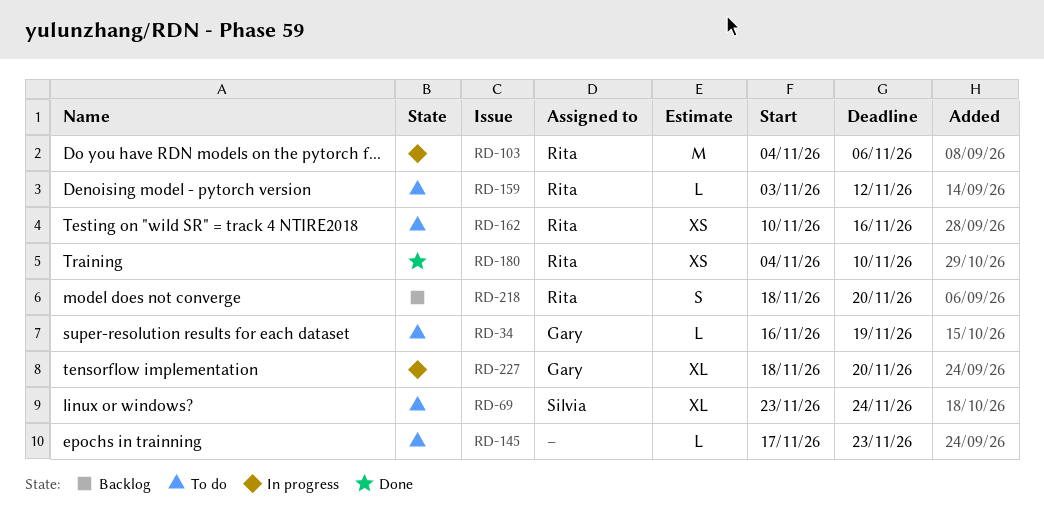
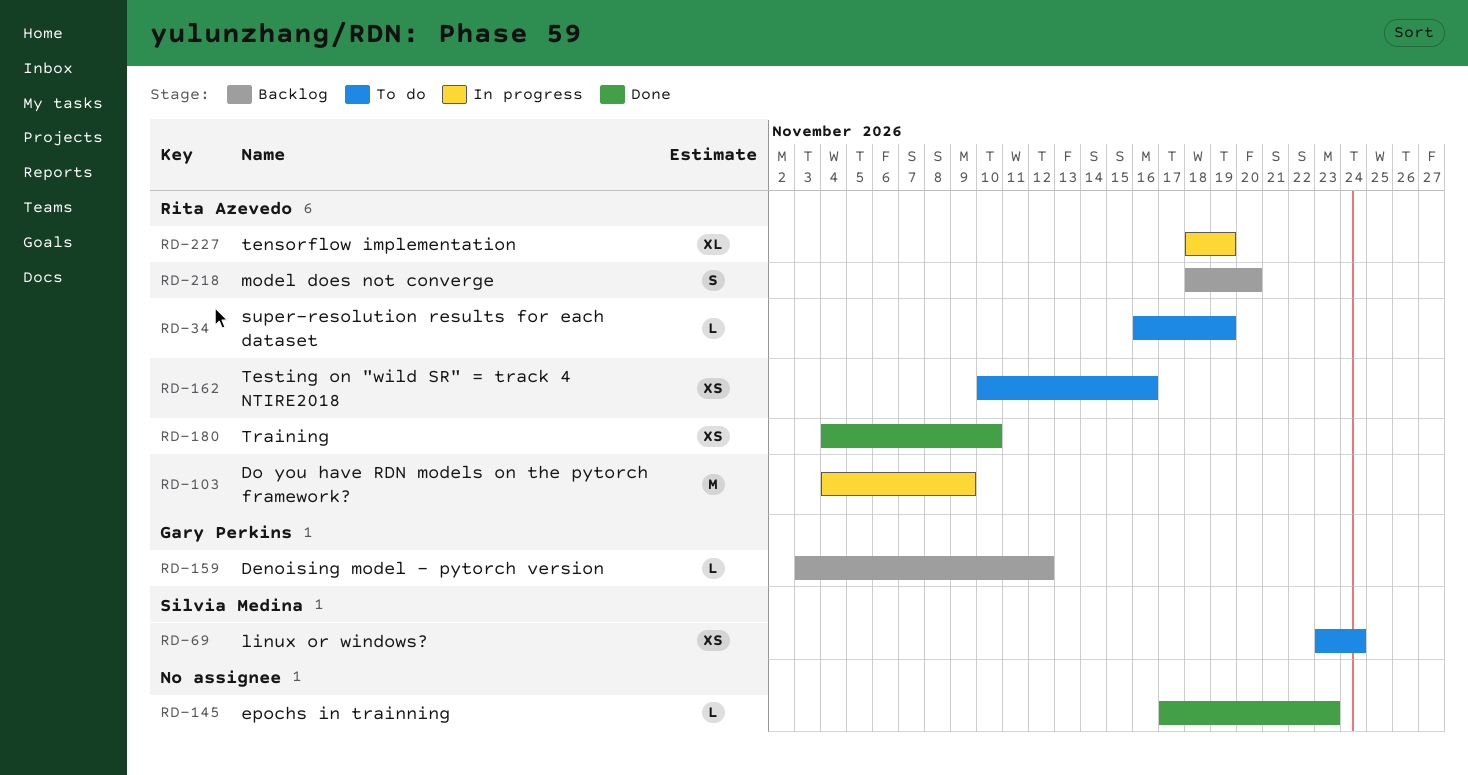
RD-34, owner: Gary Perkins -> Rita Azevedo
RD-69, estimate: XL -> XS
RD-103, due: Nov 6 -> Nov 9
RD-145, status: To do -> Done
RD-159, status: To do -> Backlog
RD-159, owner: Rita Azevedo -> Gary Perkins
RD-227, owner: Gary Perkins -> Rita Azevedo
RD-227, due: Nov 20 -> Nov 19

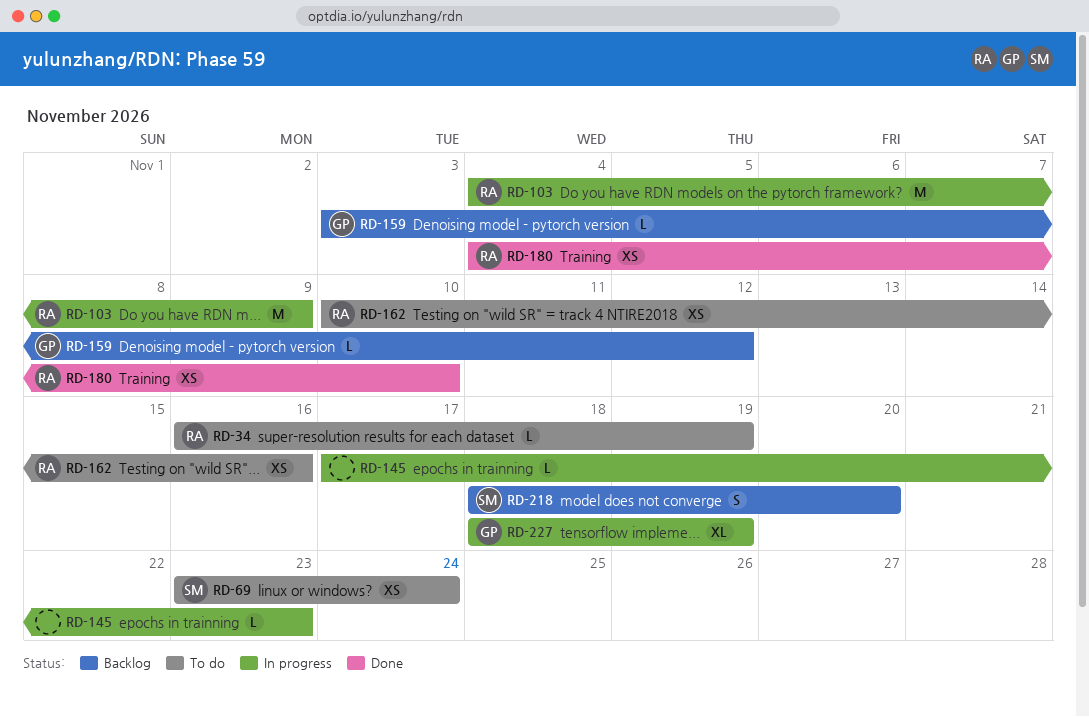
RD-145, status: Done -> In progress
RD-218, owner: Rita Azevedo -> Silvia Medina
RD-227, owner: Rita Azevedo -> Gary Perkins

